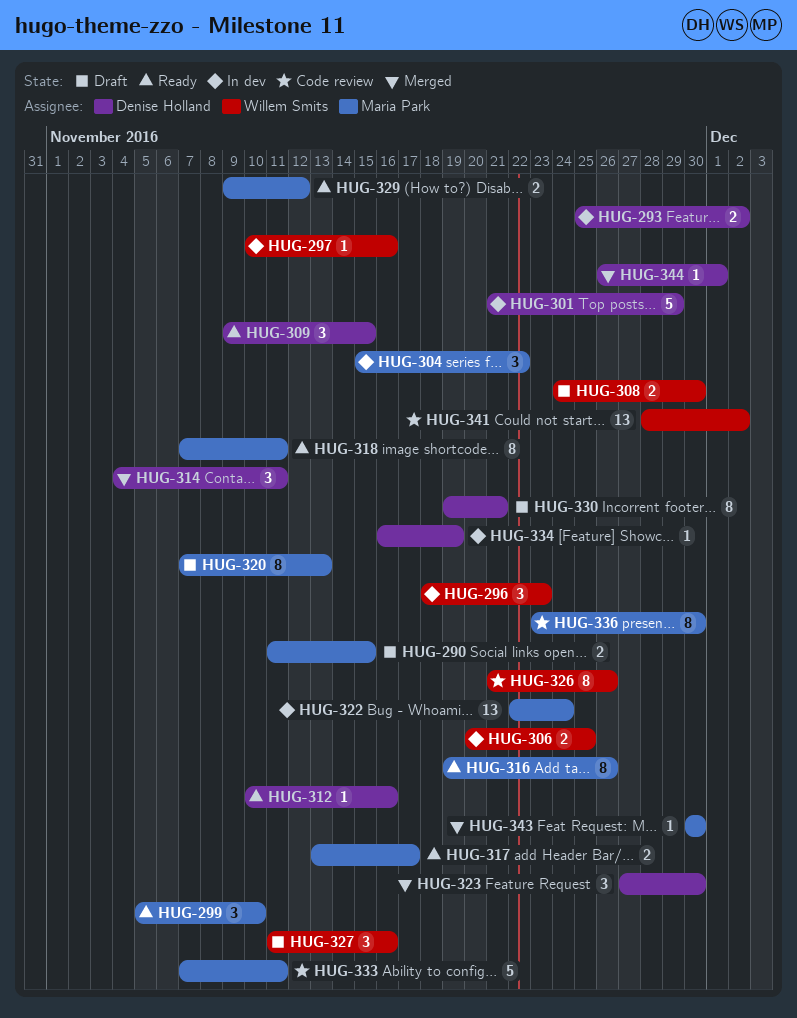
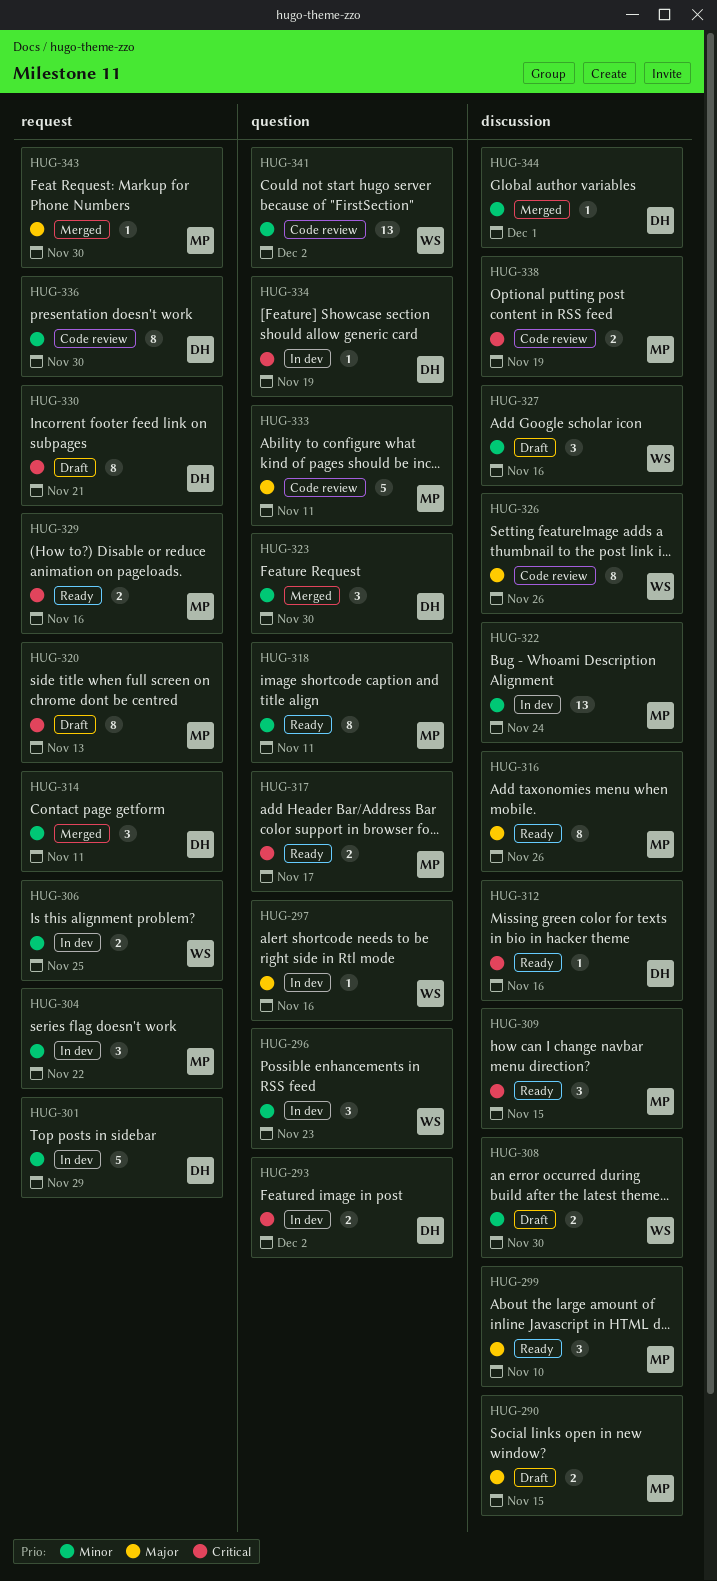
HUG-309, owner: Denise Holland -> Maria Park
HUG-329, due: Nov 12 -> Nov 16
HUG-336, owner: Maria Park -> Denise Holland
HUG-338: none -> present

